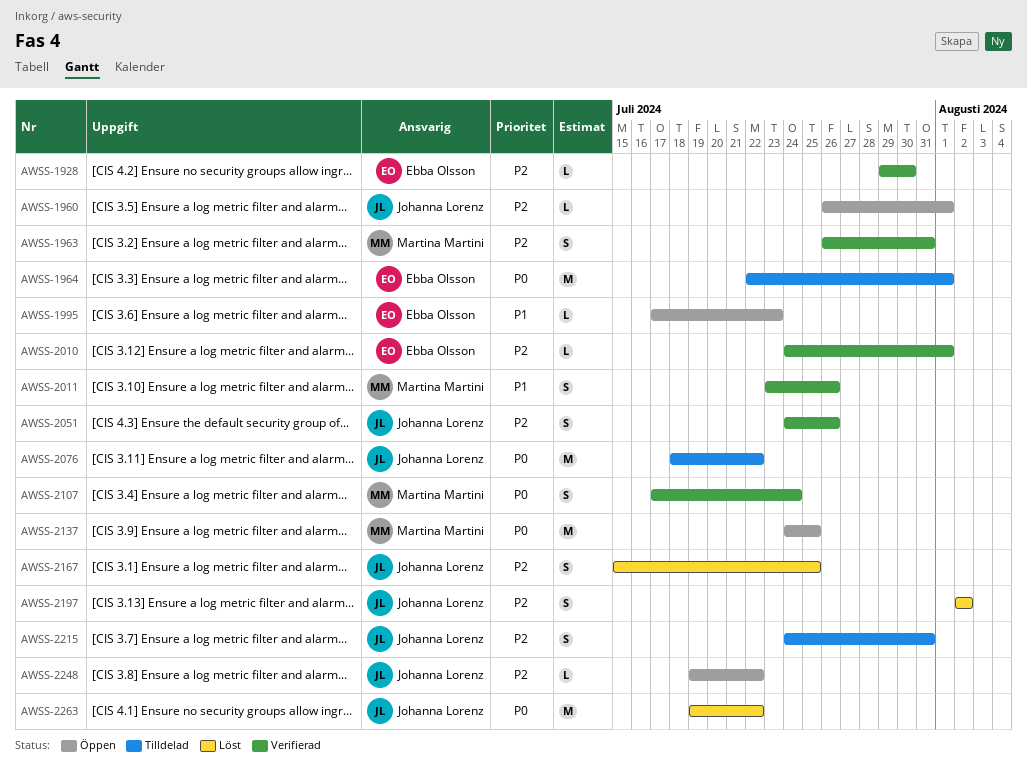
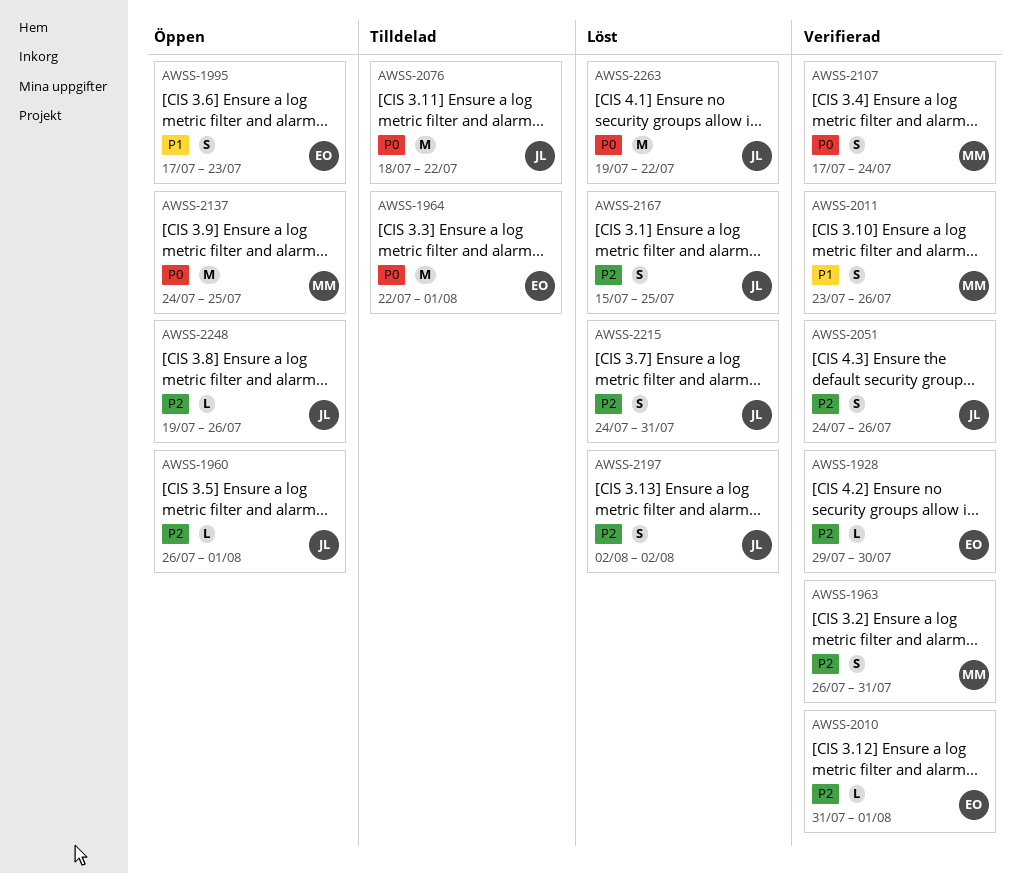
AWSS-1995, estimate: L -> S
AWSS-2010, start: Jul 24 -> Jul 31
AWSS-2215, status: Tilldelad -> Löst
AWSS-2248, due: Jul 22 -> Jul 26

